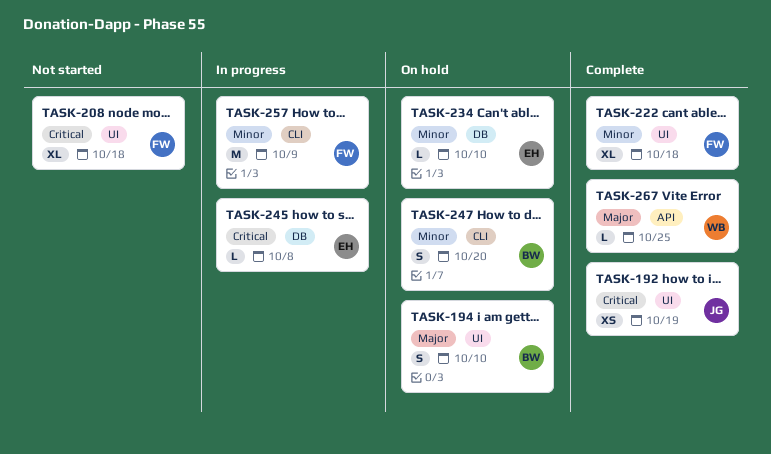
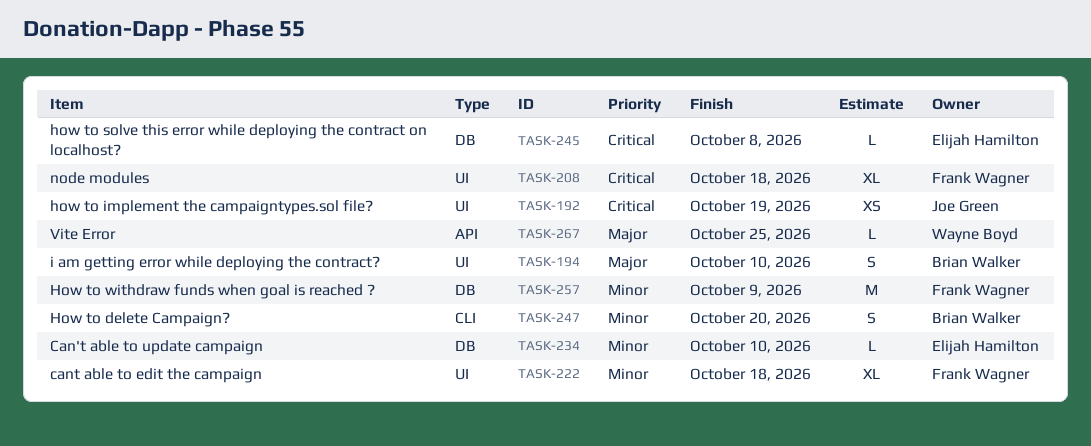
TASK-257, label: CLI -> DB

